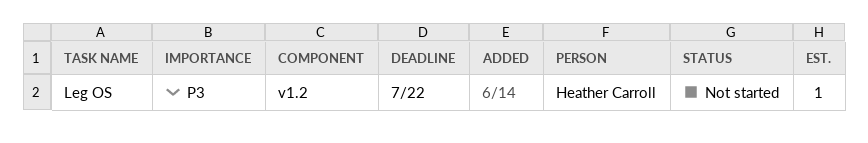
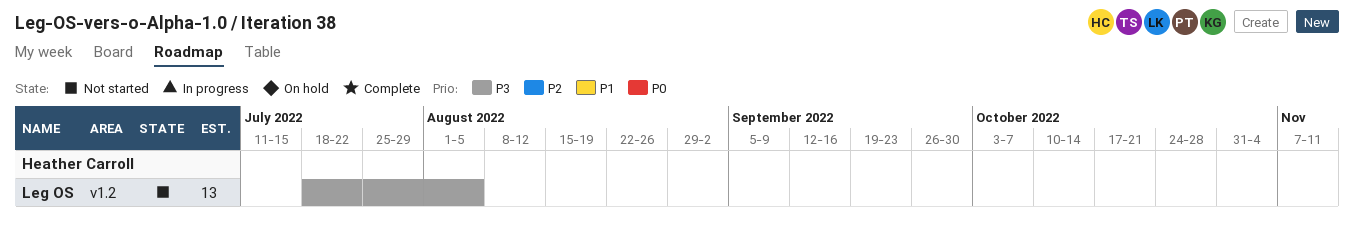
Leg OS, estimate: 1 -> 13
Leg OS, due: Jul 22 -> Aug 5

